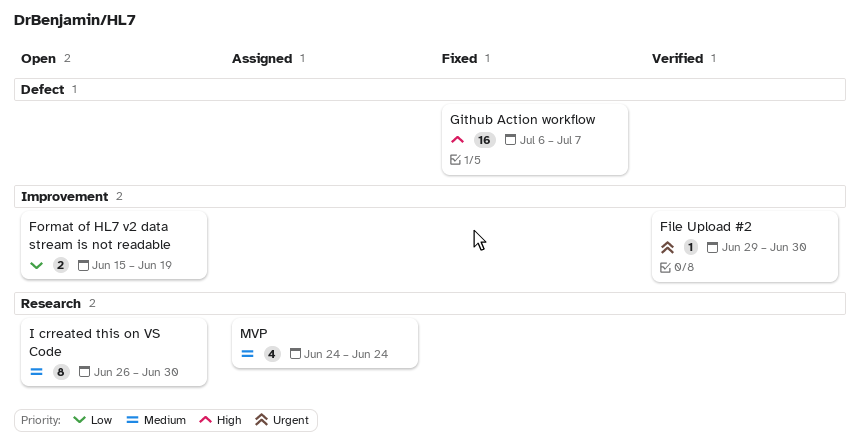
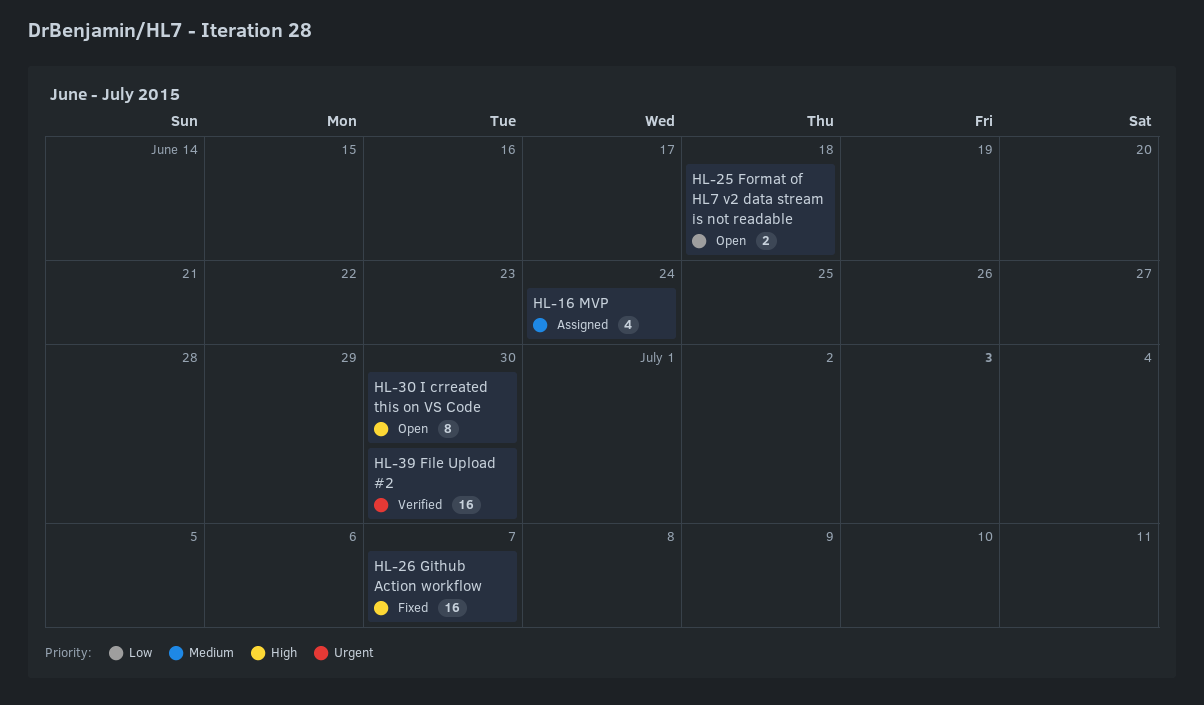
File Upload #2, estimate: 1 -> 16
Format of HL7 v2 data stream is not readable, due: Jun 19 -> Jun 18
I crreated this on VS Code, priority: Medium -> High

